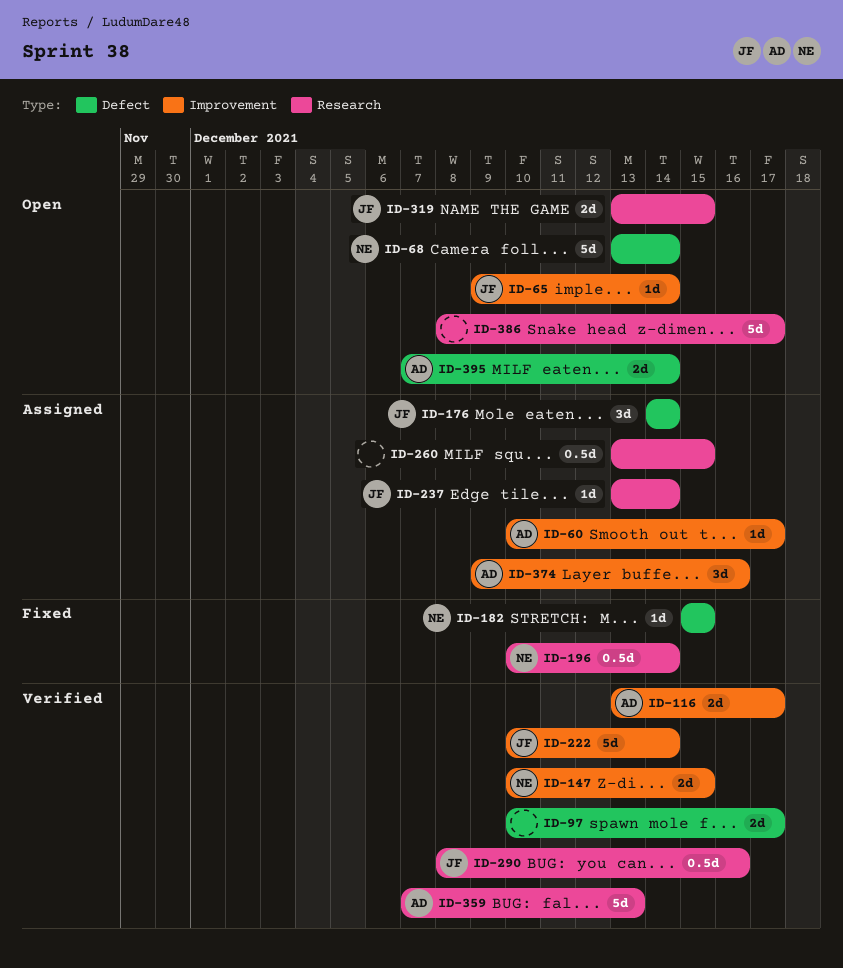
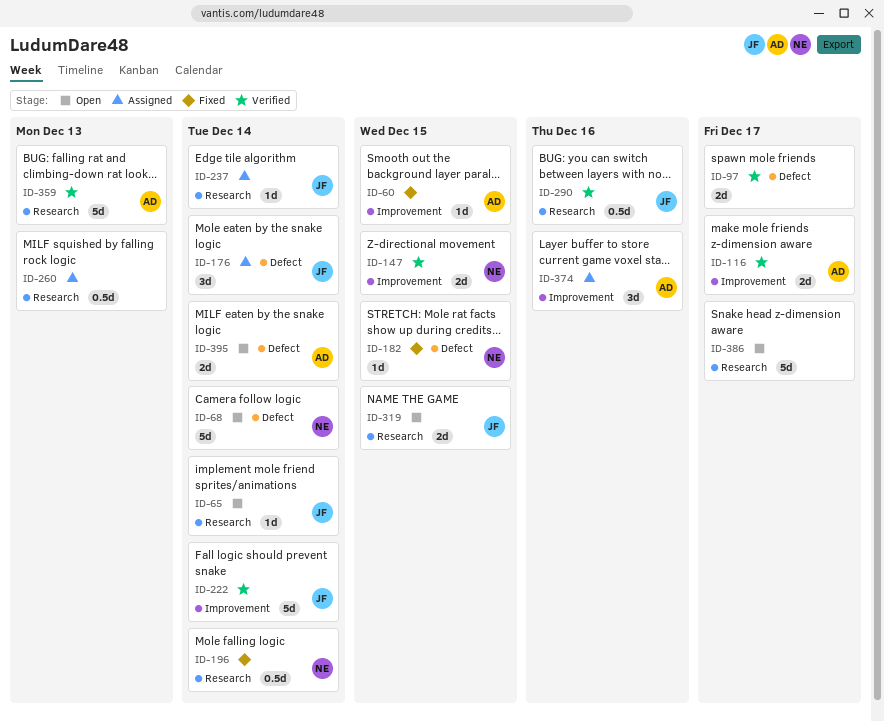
ID-60, status: Assigned -> Fixed
ID-60, due: Dec 17 -> Dec 15
ID-65, label: Improvement -> Research
ID-260, due: Dec 15 -> Dec 13

